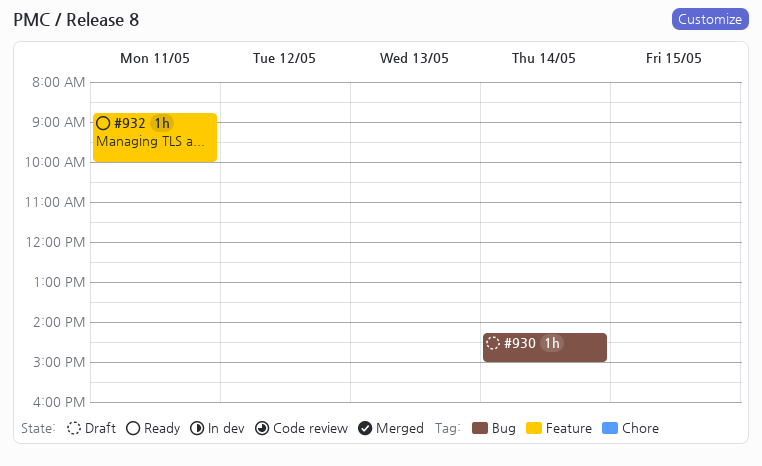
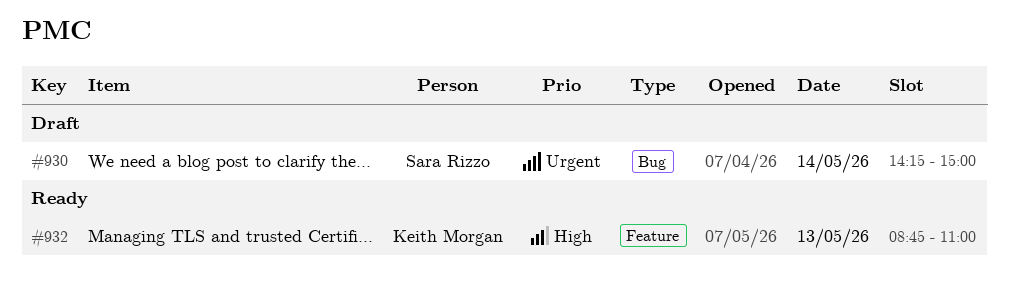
#932, day: May 11 -> May 13
#932, ends: 10:00 -> 11:00

